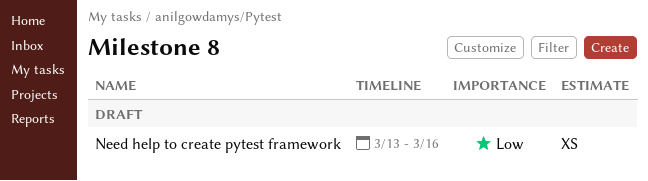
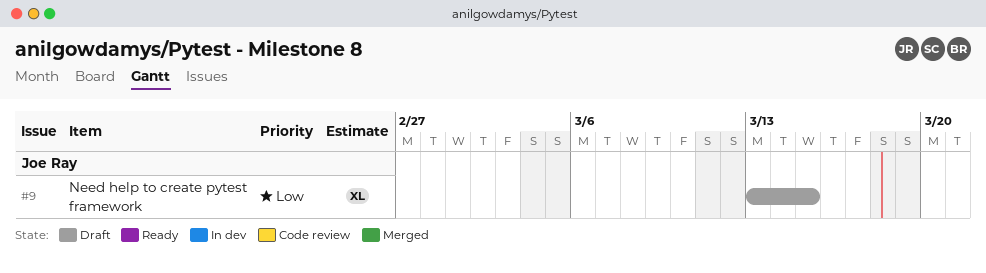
Need help to create pytest framework, estimate: XS -> XL
Need help to create pytest framework, due: Mar 16 -> Mar 15

